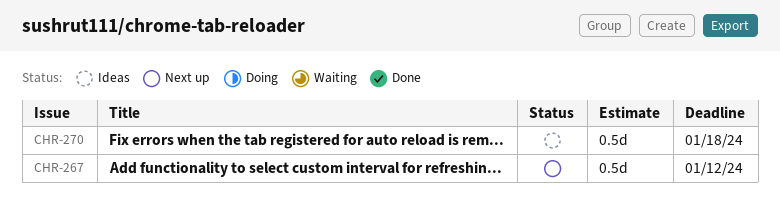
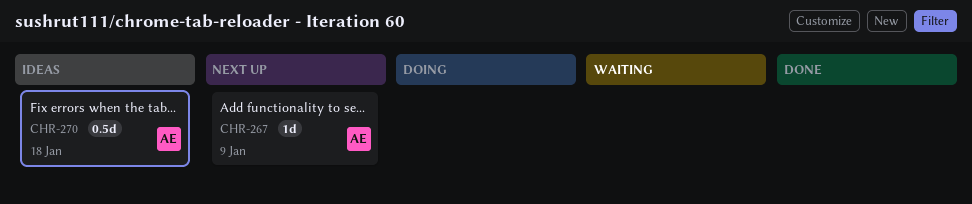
CHR-267, estimate: 0.5d -> 1d
CHR-267, due: Jan 12 -> Jan 9

